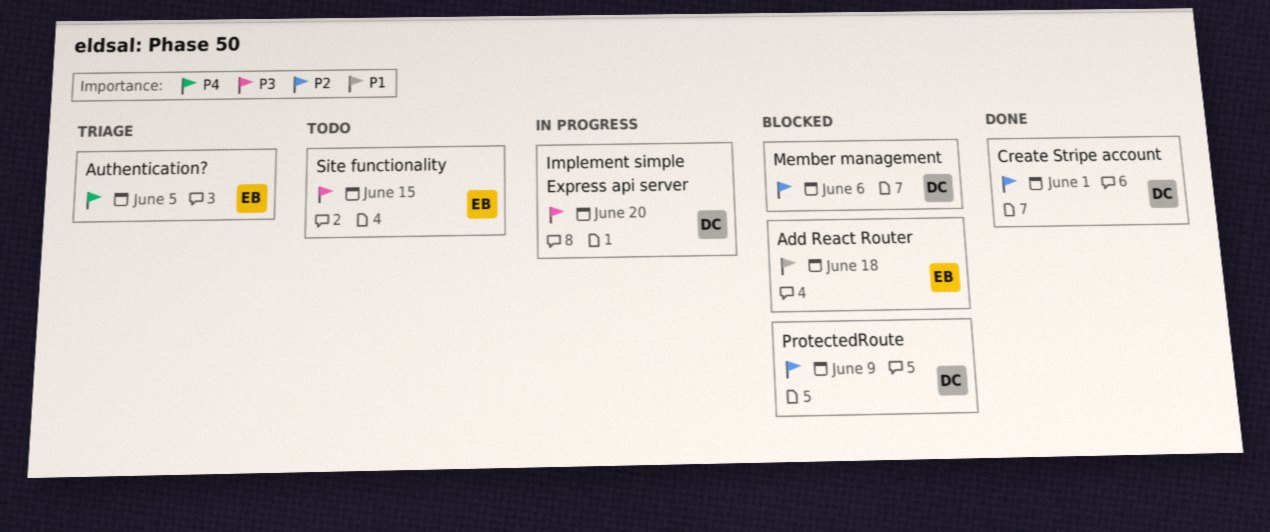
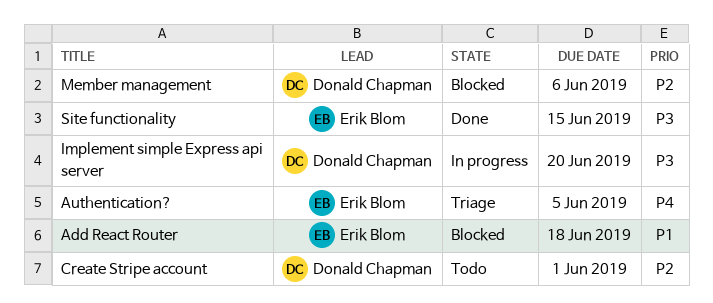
Create Stripe account, status: Done -> Todo
ProtectedRoute: present -> none
Site functionality, status: Todo -> Done

